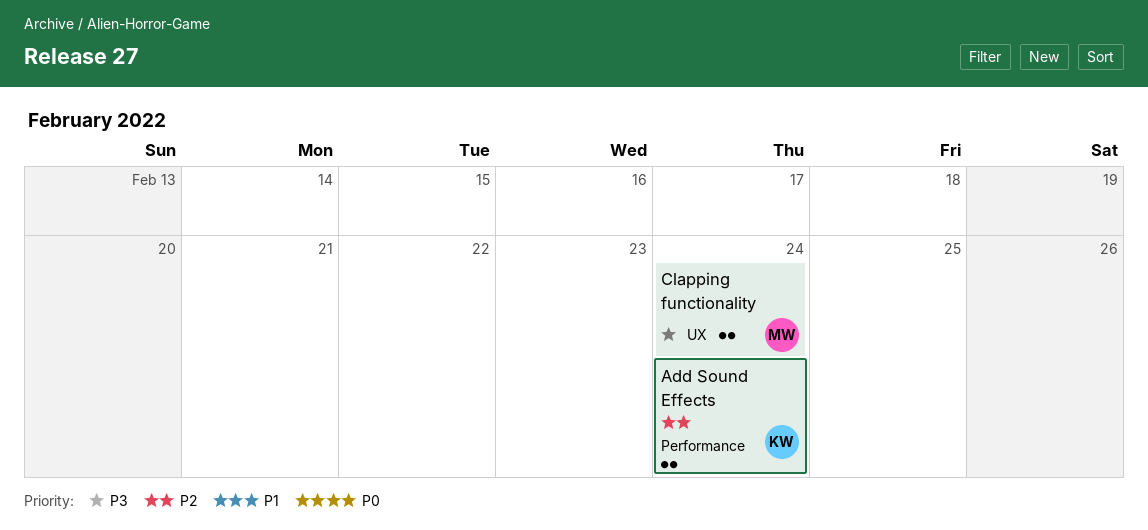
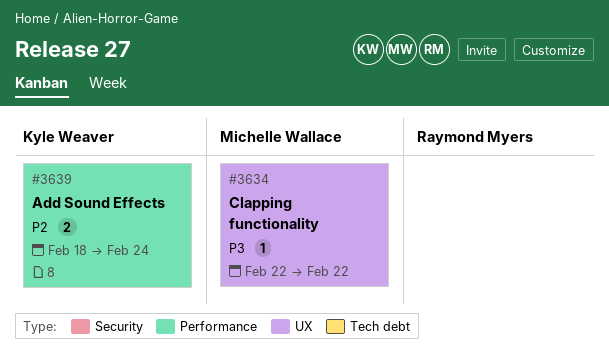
Clapping functionality, estimate: 2 -> 1
Clapping functionality, due: Feb 24 -> Feb 22

